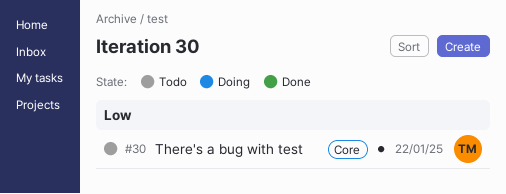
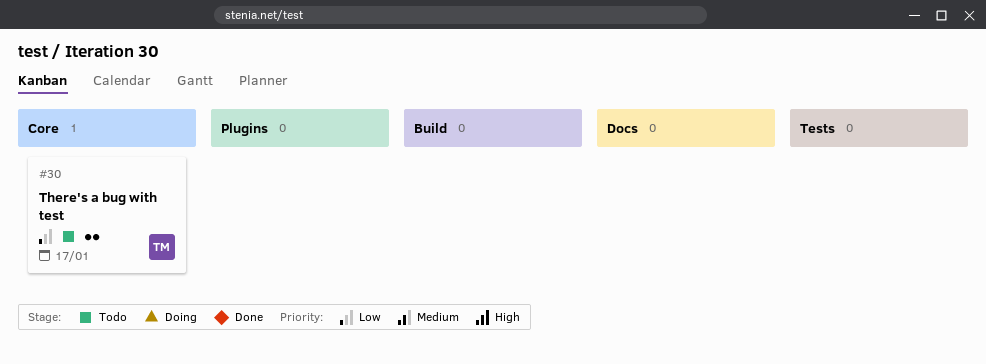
#30, estimate: 1 -> 2
#30, due: Jan 22 -> Jan 17

